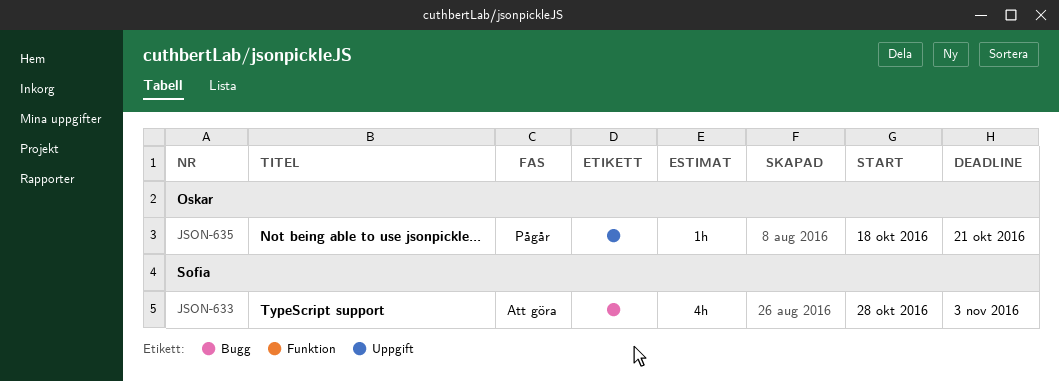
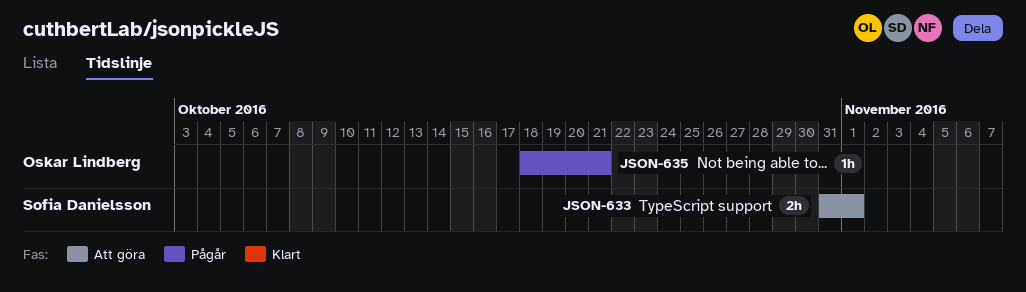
JSON-633, estimate: 4h -> 2h
JSON-633, start: Oct 28 -> Oct 31
JSON-633, due: Nov 3 -> Nov 1

